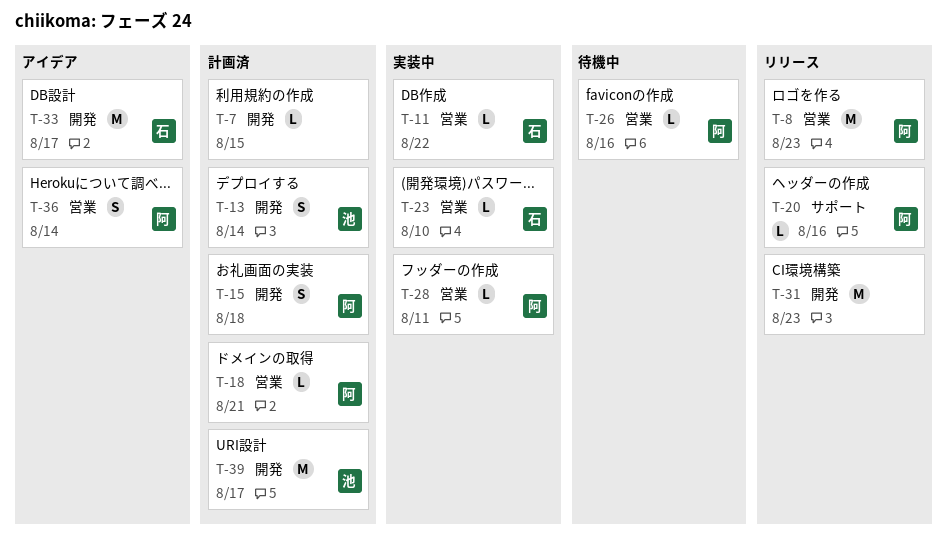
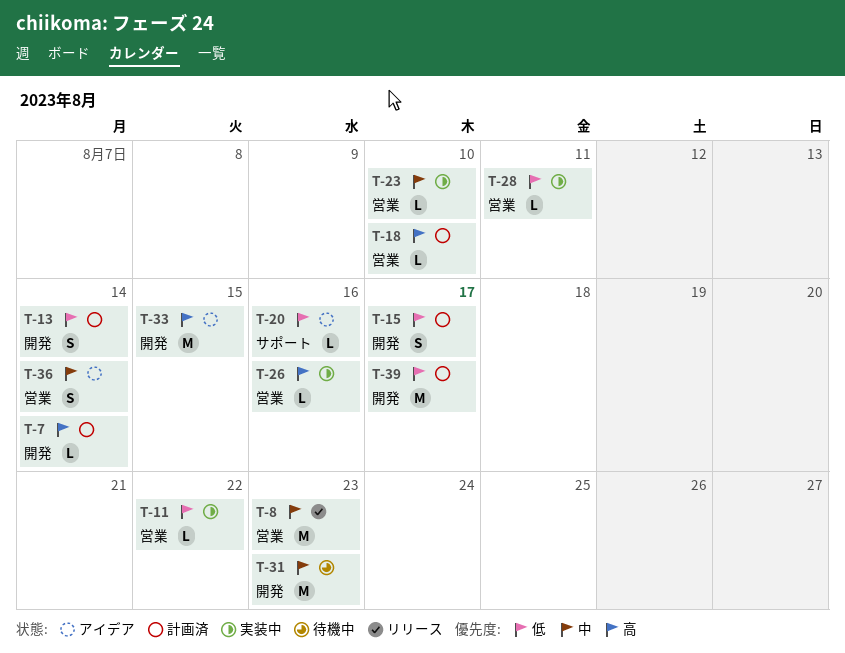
T-7, due: Aug 15 -> Aug 14
T-15, due: Aug 18 -> Aug 17
T-18, due: Aug 21 -> Aug 10
T-20, status: リリース -> アイデア
T-26, status: 待機中 -> 実装中
T-31, status: リリース -> 待機中
T-33, due: Aug 17 -> Aug 15

